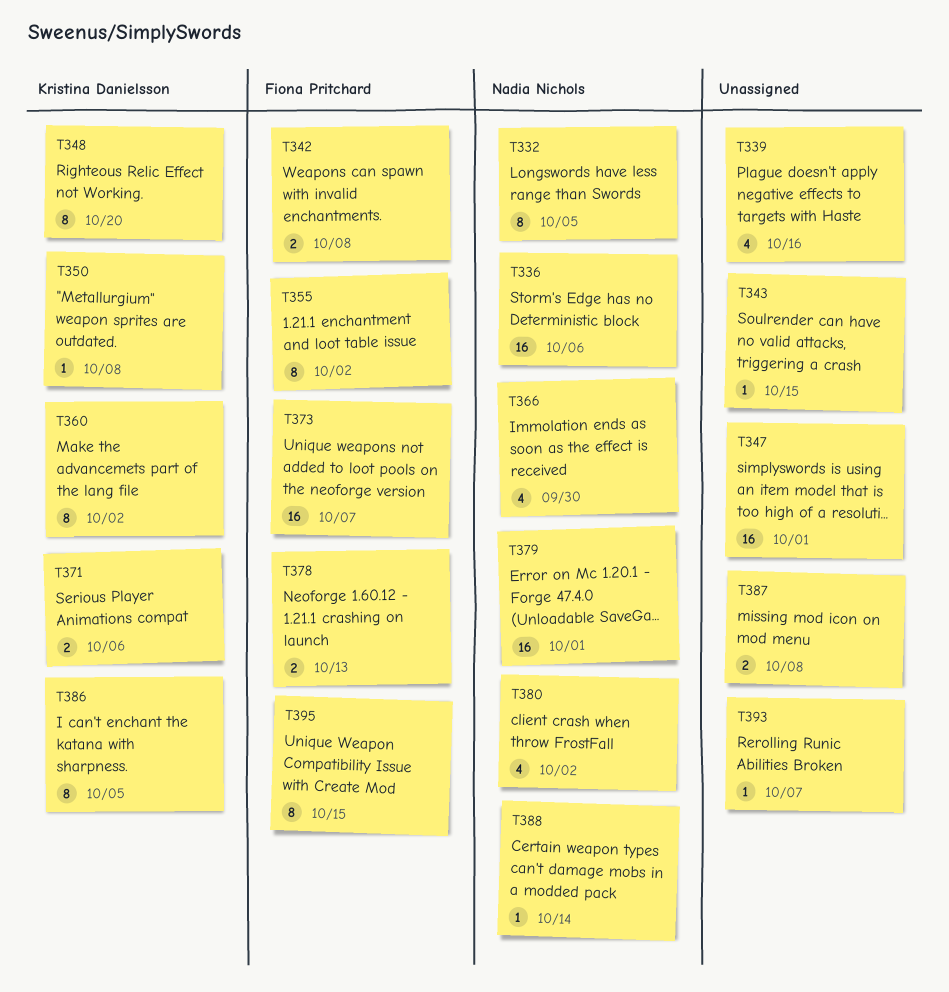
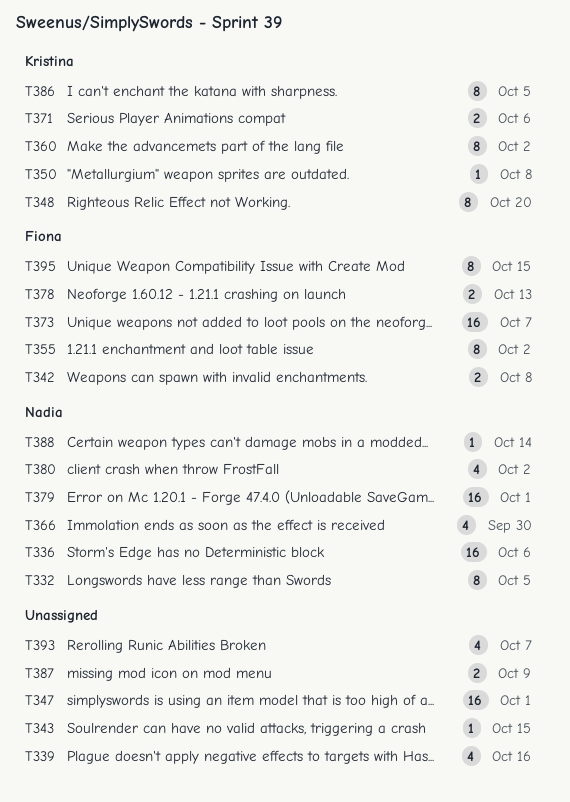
T387, due: Oct 8 -> Oct 9
T393, estimate: 1 -> 4

